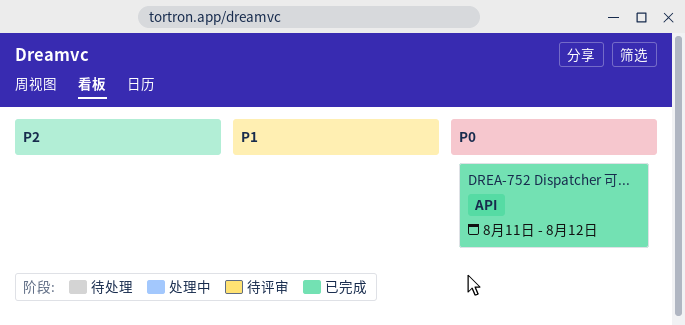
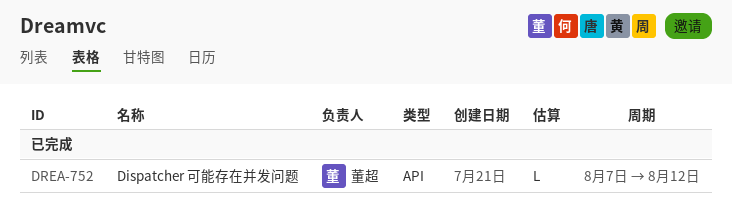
DREA-752, start: Aug 11 -> Aug 7

